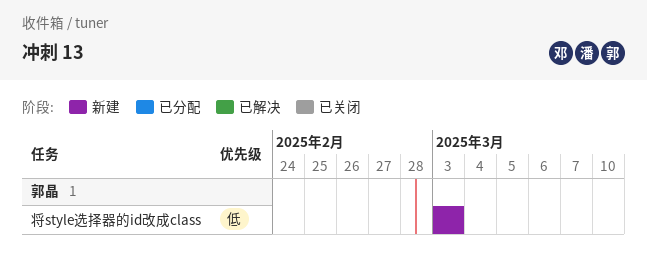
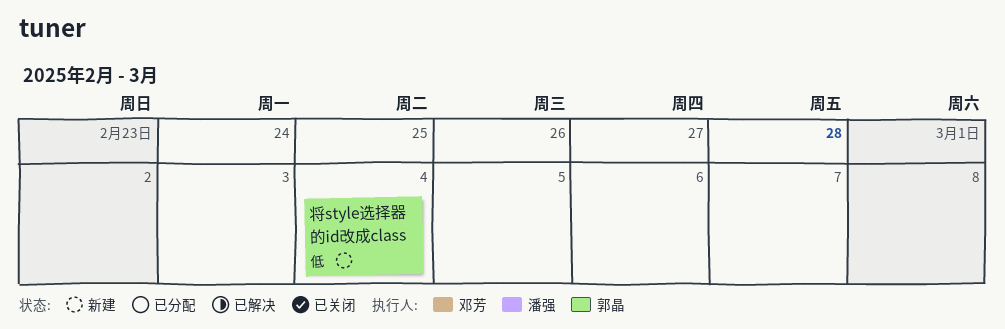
将style选择器的id改成class, due: Mar 3 -> Mar 4

